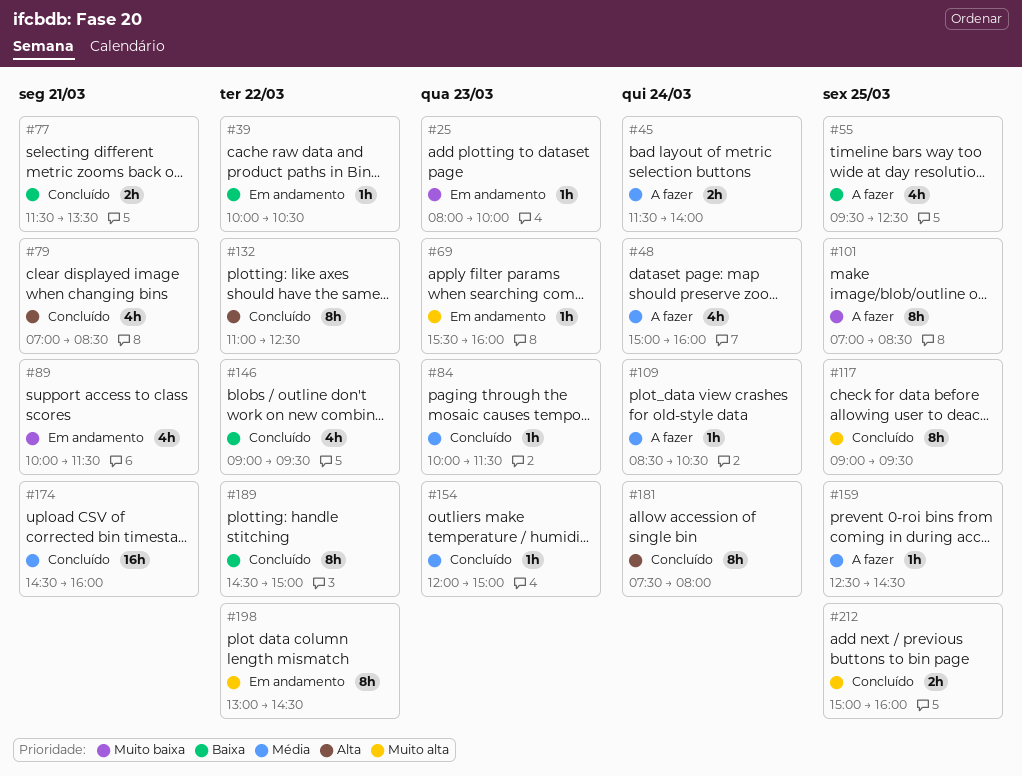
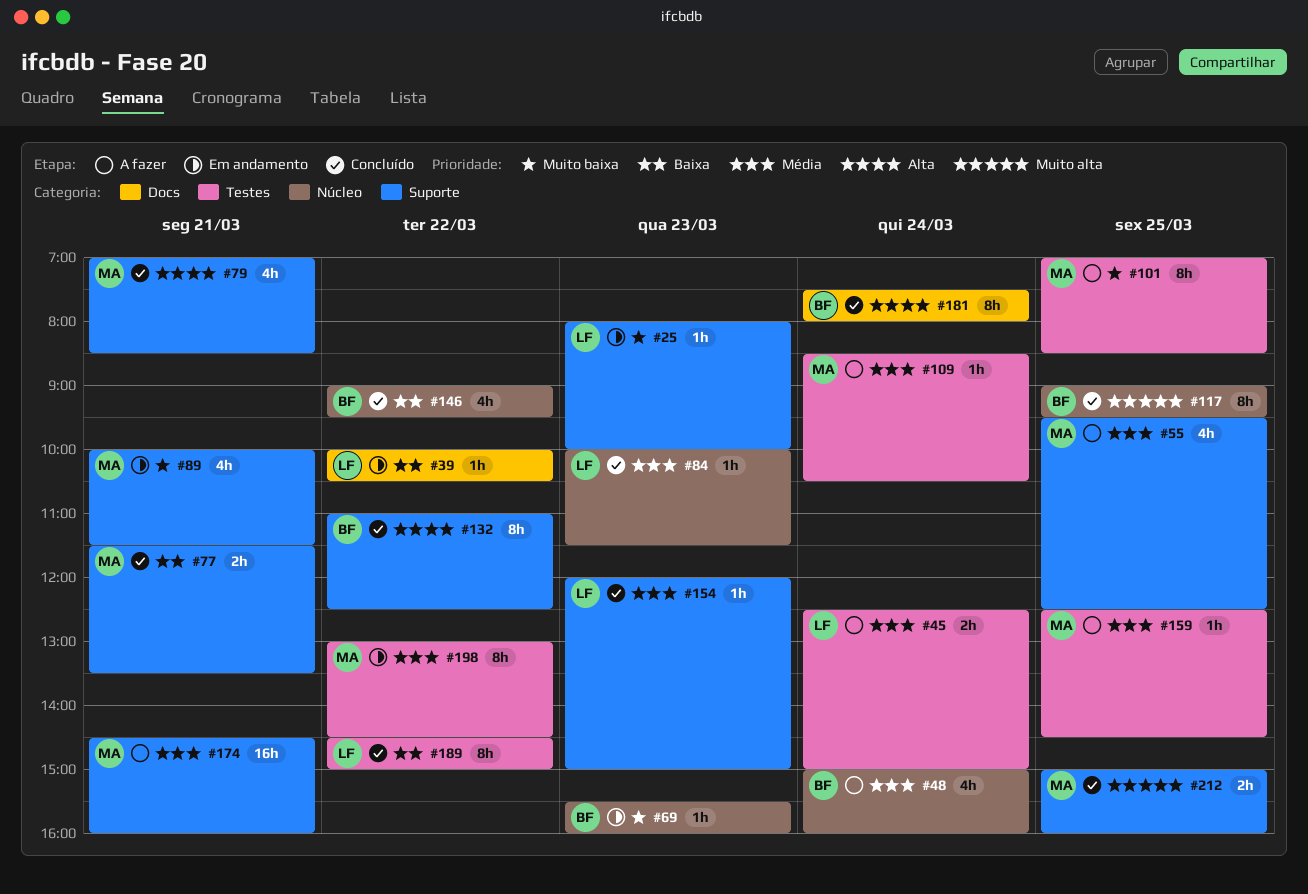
#45, begins: 11:30 -> 12:30
#45, ends: 14:00 -> 15:00
#55, priority: Baixa -> Média
#69, priority: Muito alta -> Muito baixa
#174, status: Concluído -> A fazer
#198, priority: Muito alta -> Média

